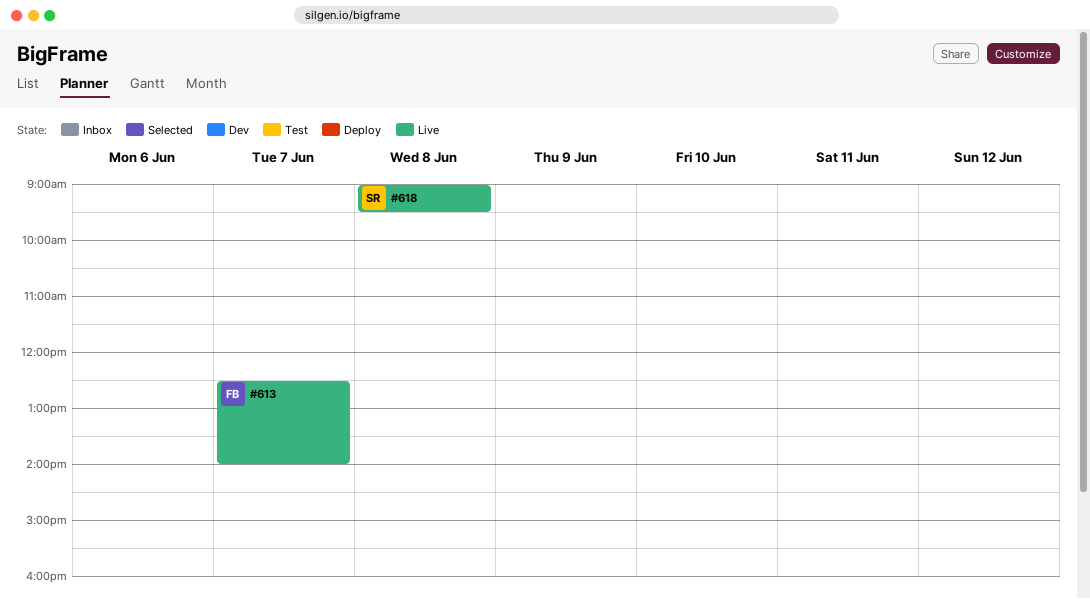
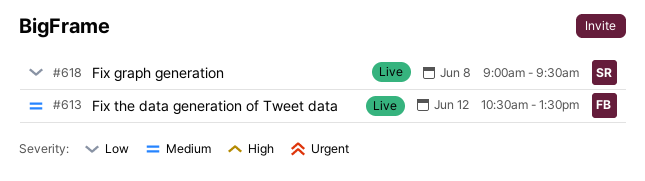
#613, day: Jun 7 -> Jun 12
#613, begins: 12:30 -> 10:30
#613, ends: 14:00 -> 13:30

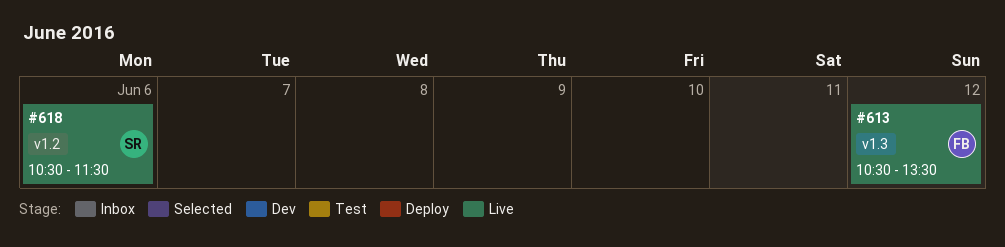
#618, day: Jun 8 -> Jun 6
#618, begins: 09:00 -> 10:30
#618, ends: 09:30 -> 11:30

